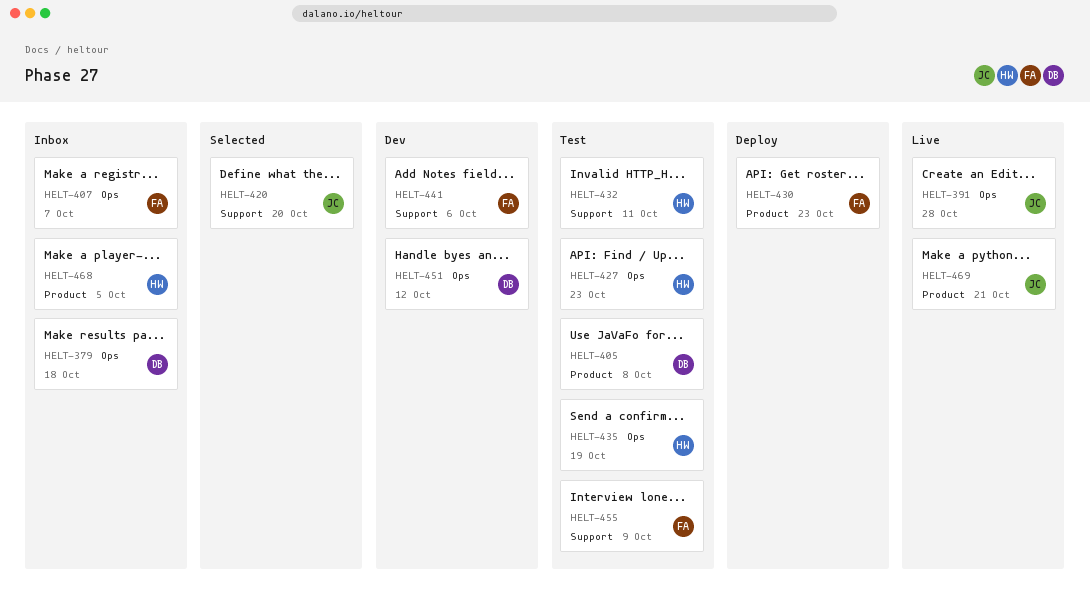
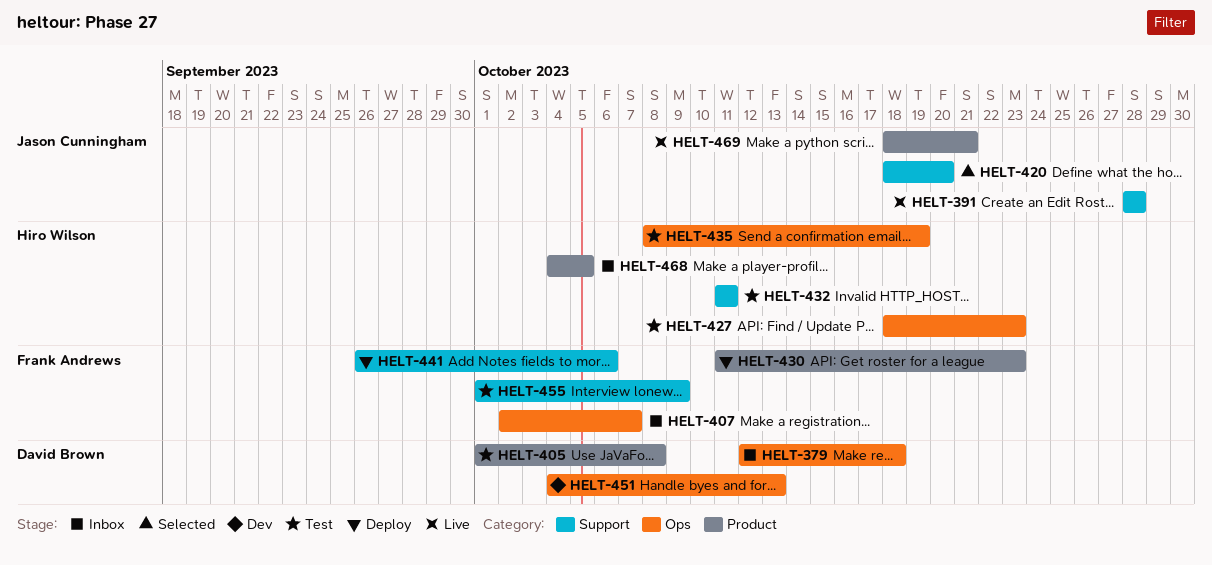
HELT-391, label: Ops -> Support
HELT-441, status: Dev -> Deploy
HELT-451, due: Oct 12 -> Oct 13

